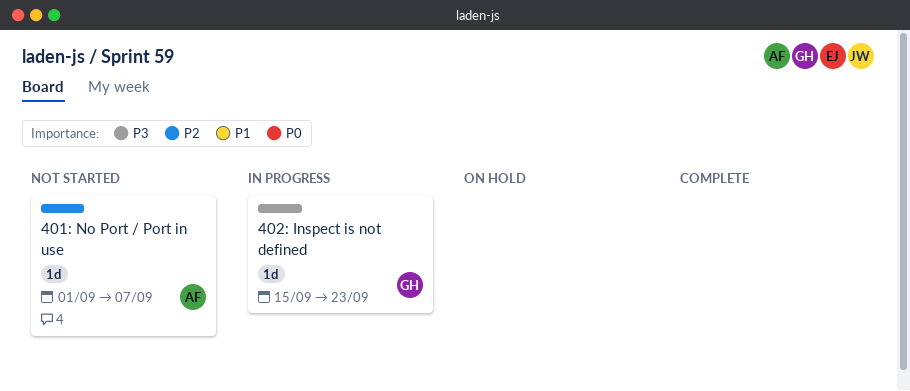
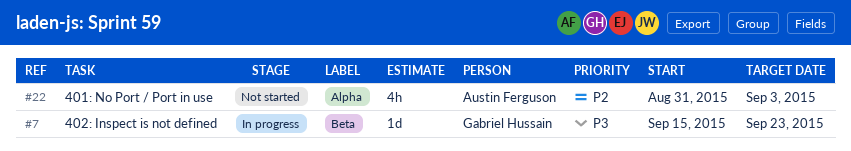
401: No Port / Port in use, estimate: 1d -> 4h
401: No Port / Port in use, start: Sep 1 -> Aug 31
401: No Port / Port in use, due: Sep 7 -> Sep 3

